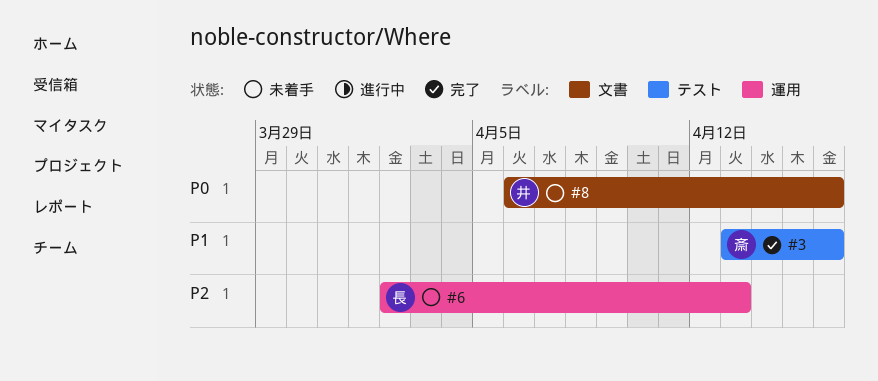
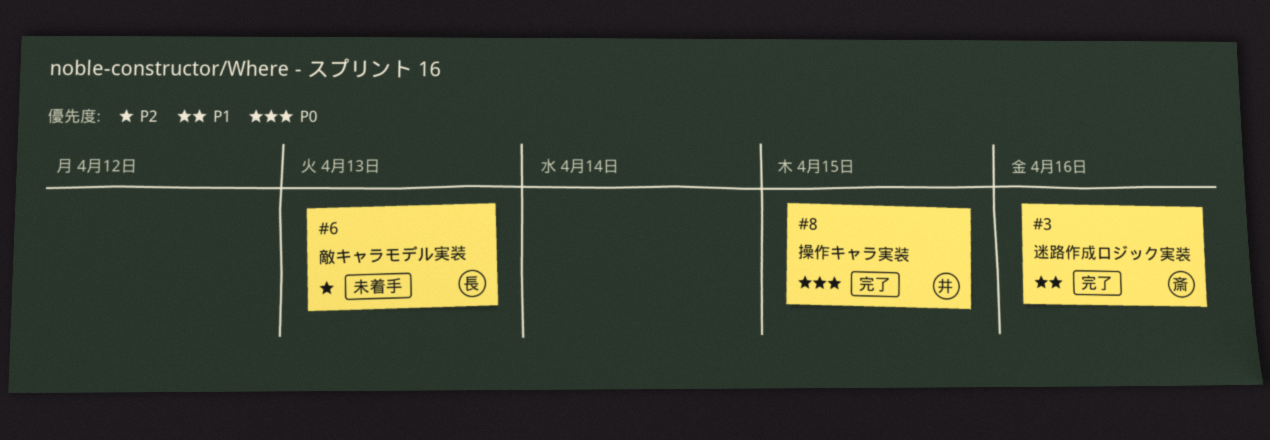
#8, status: 未着手 -> 完了
#8, due: Apr 16 -> Apr 15

